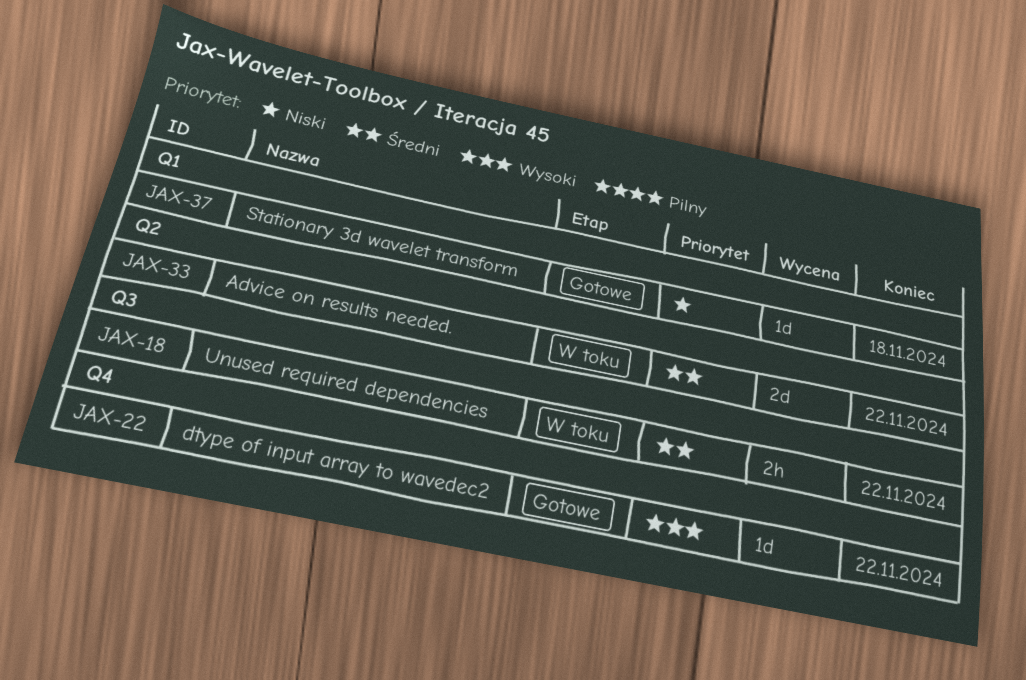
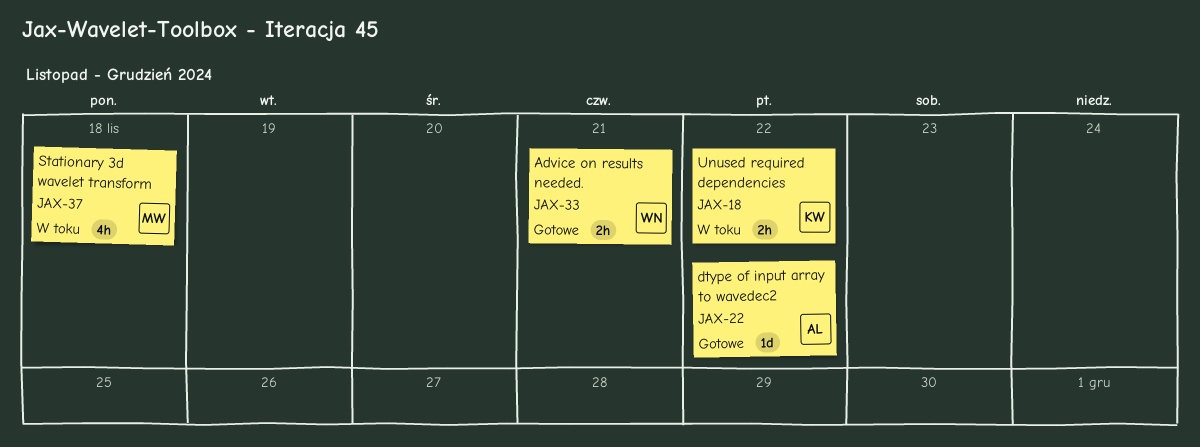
JAX-33, status: W toku -> Gotowe
JAX-33, estimate: 2d -> 2h
JAX-33, due: Nov 22 -> Nov 21
JAX-37, status: Gotowe -> W toku
JAX-37, estimate: 1d -> 4h

